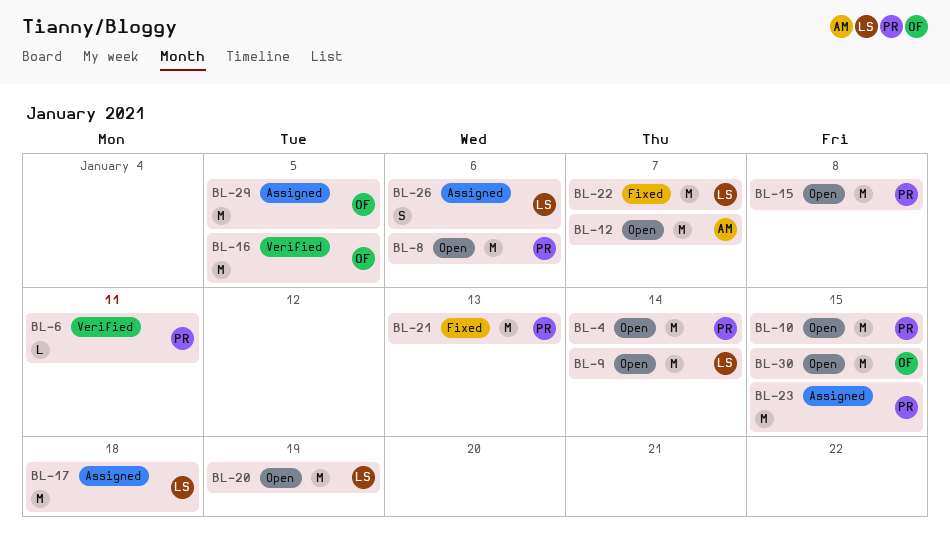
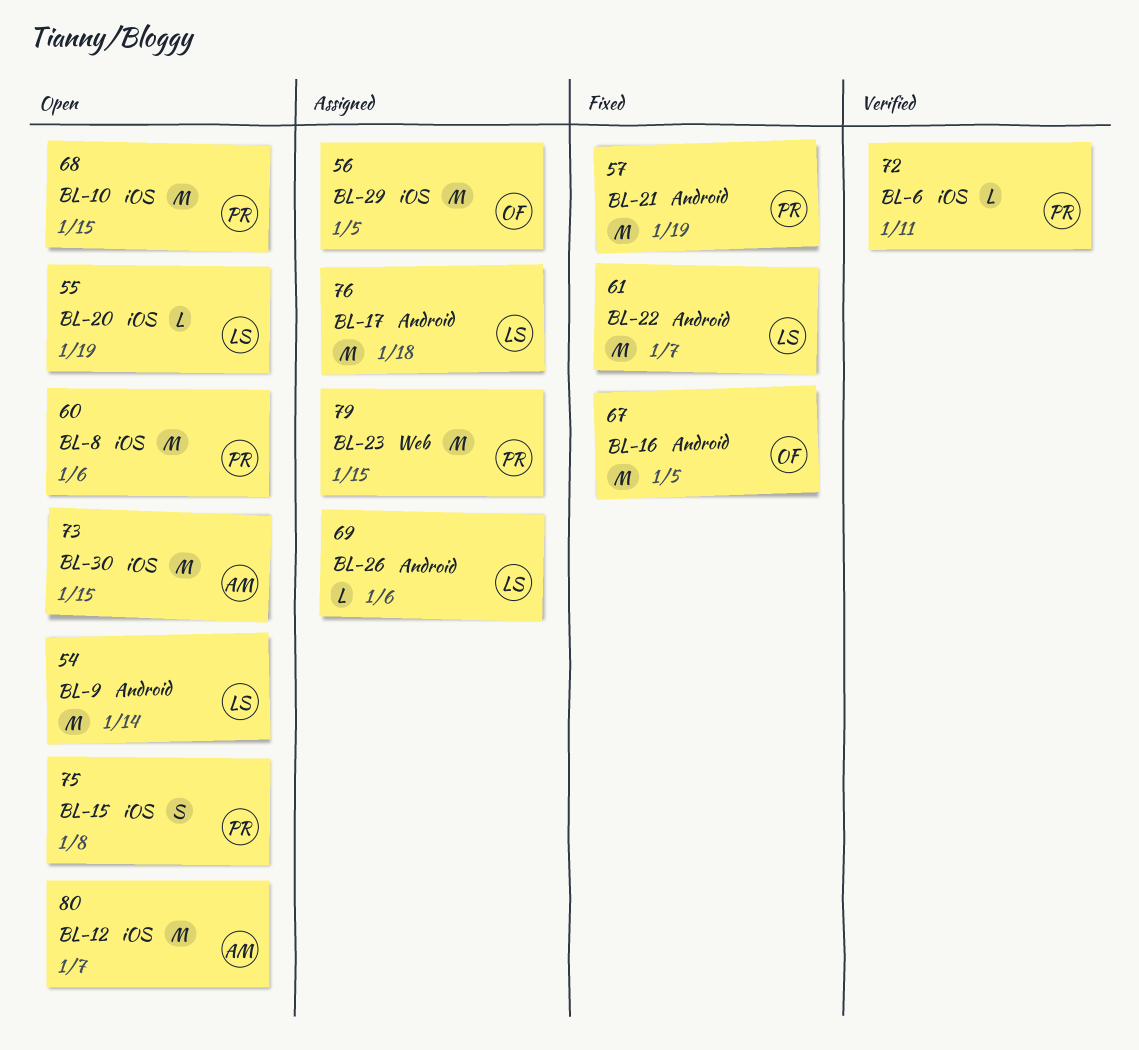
BL-4: present -> none
BL-15, estimate: M -> S
BL-16, status: Verified -> Fixed
BL-20, estimate: M -> L
BL-21, due: Jan 13 -> Jan 19
BL-26, estimate: S -> L
BL-30, owner: OF -> AM

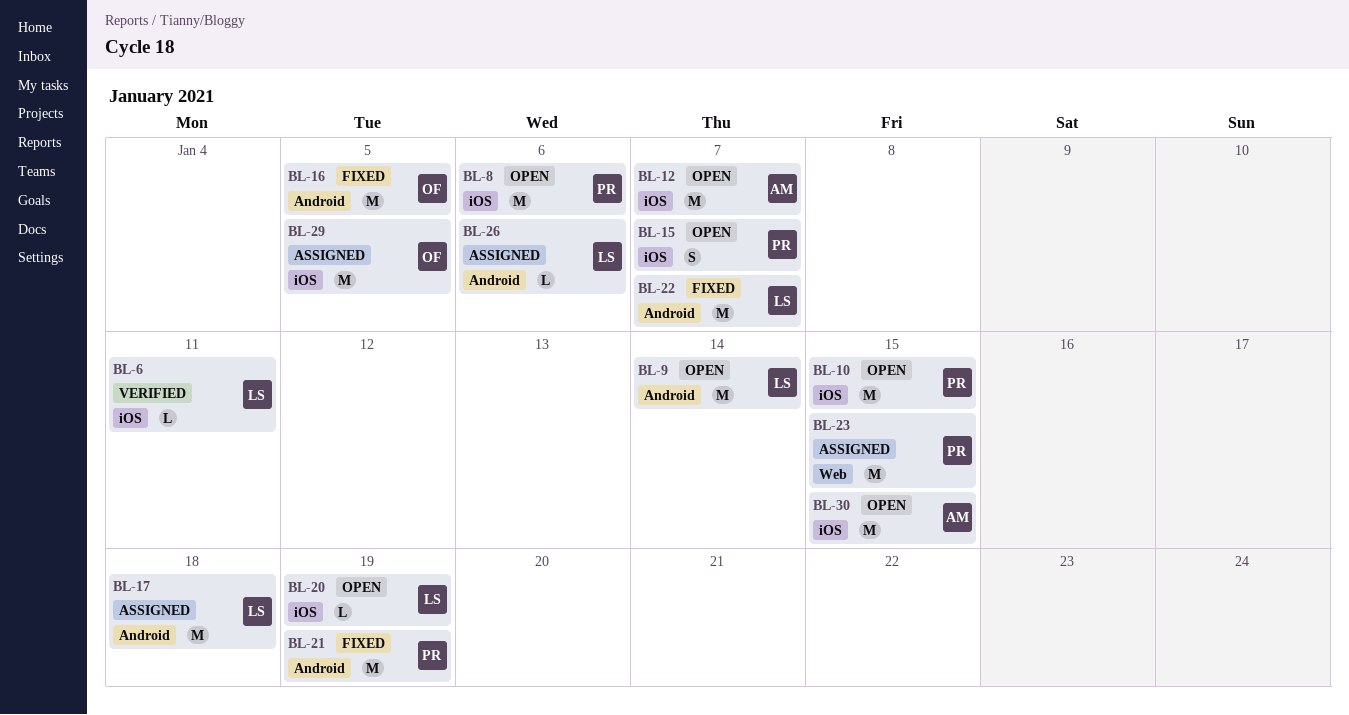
BL-6, owner: PR -> LS
BL-15, due: Jan 8 -> Jan 7

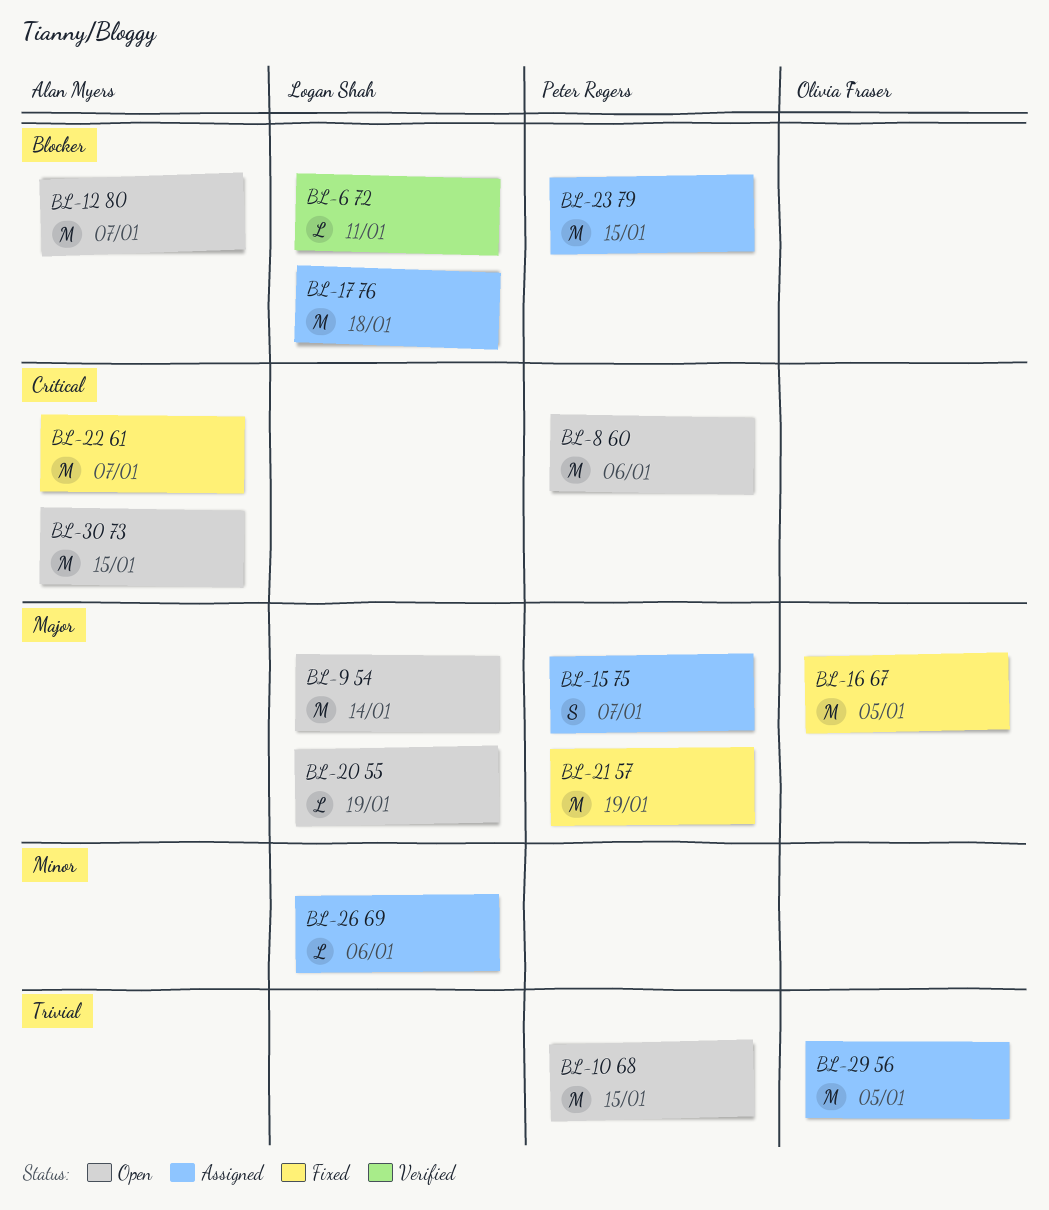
BL-15, status: Open -> Assigned
BL-22, owner: Logan Shah -> Alan Myers

